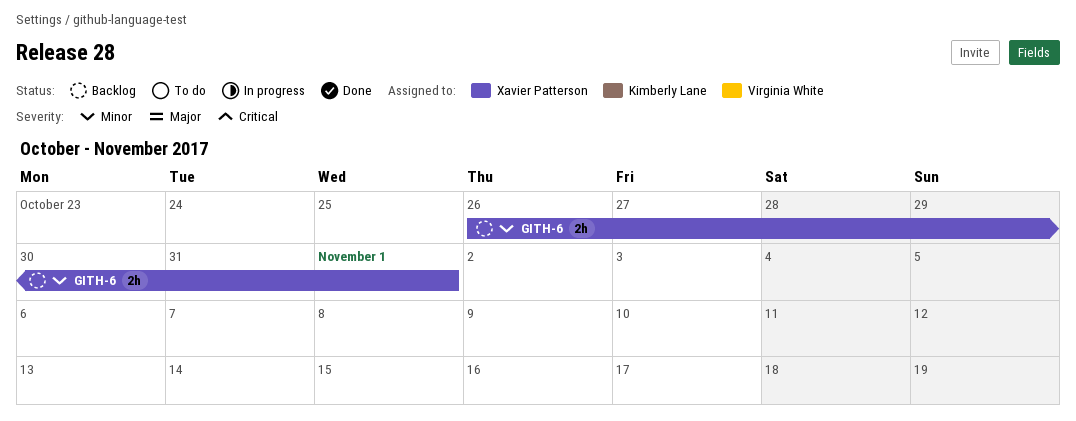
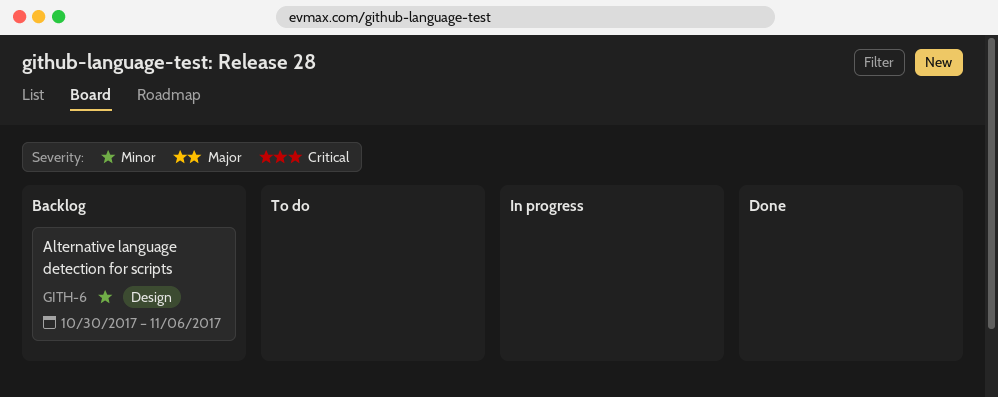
GITH-6, start: Oct 26 -> Oct 30
GITH-6, due: Nov 1 -> Nov 6

